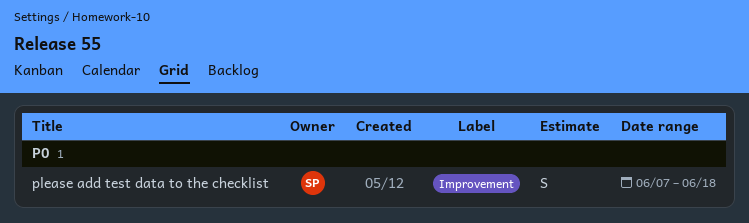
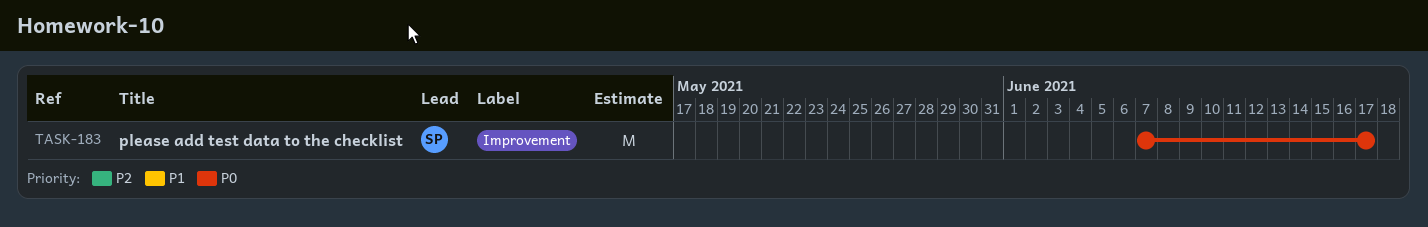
please add test data to the checklist, estimate: S -> M
please add test data to the checklist, due: Jun 18 -> Jun 17

